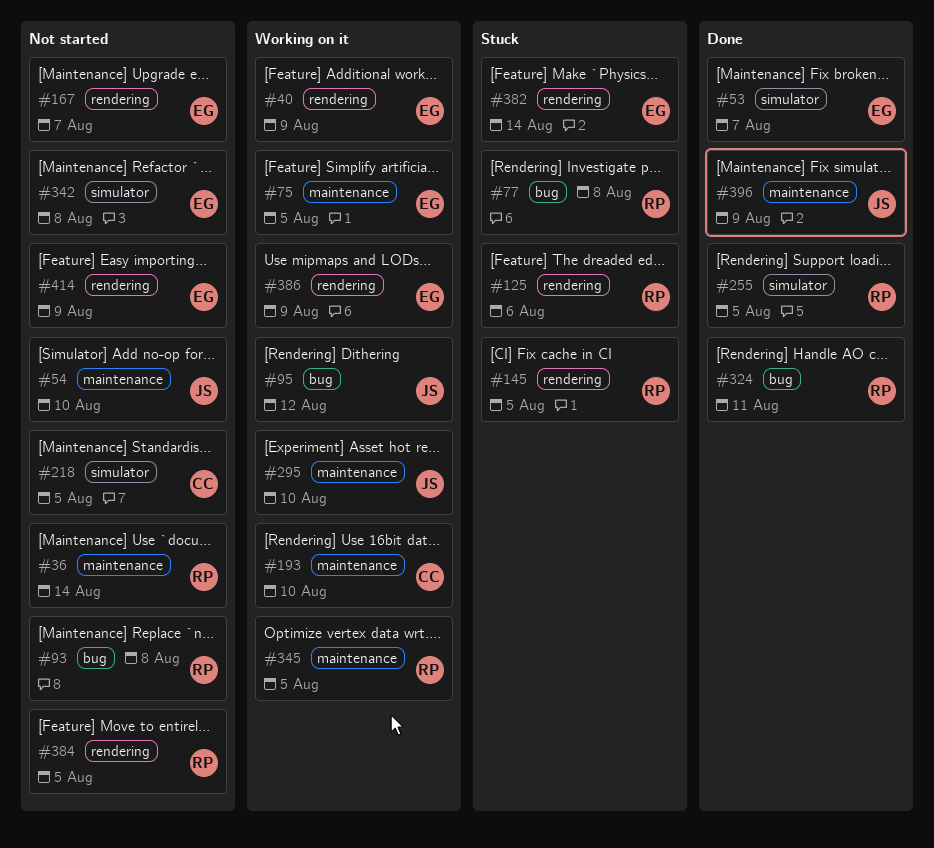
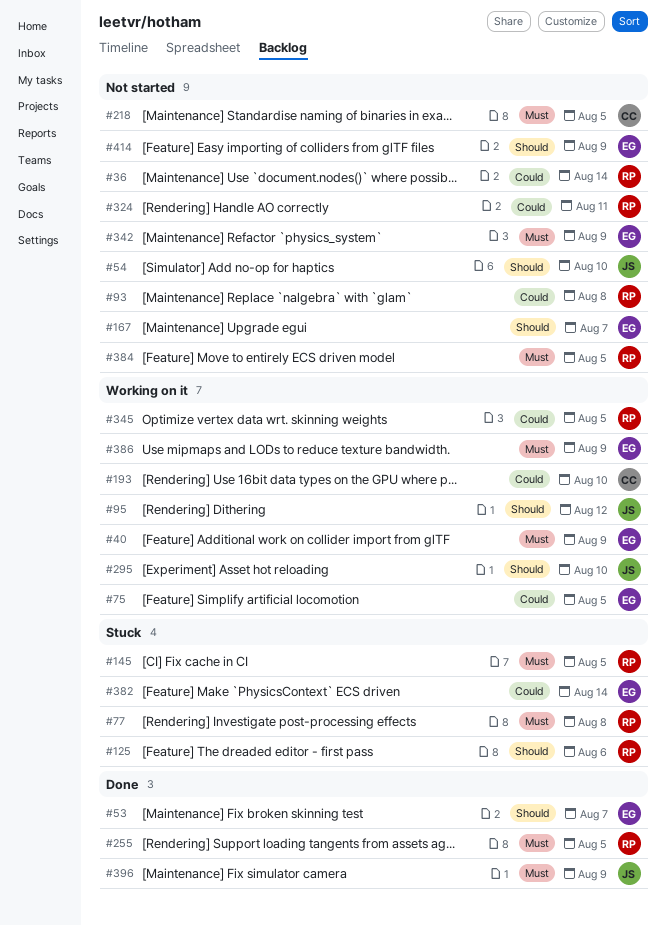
#324, status: Done -> Not started
#342, due: Aug 8 -> Aug 9

